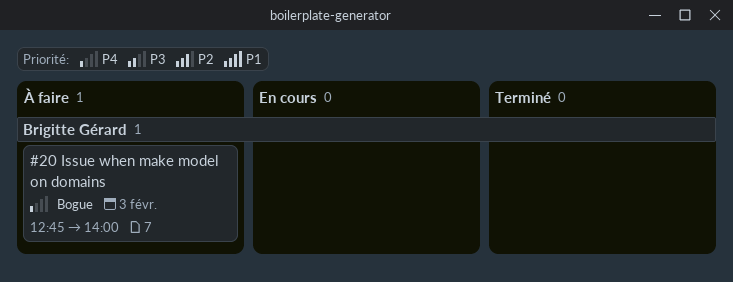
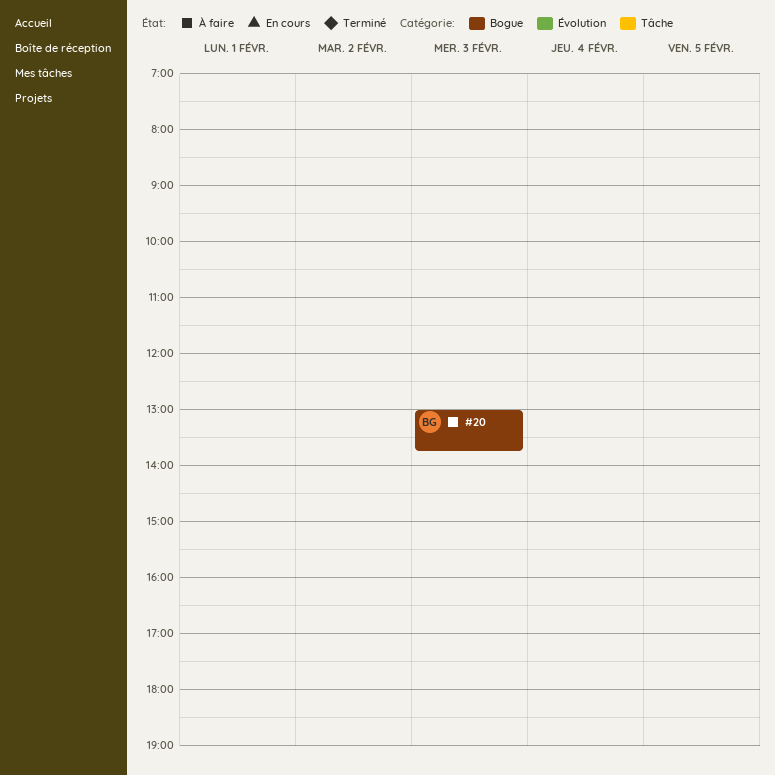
#20, begins: 12:45 -> 13:00
#20, ends: 14:00 -> 13:45

